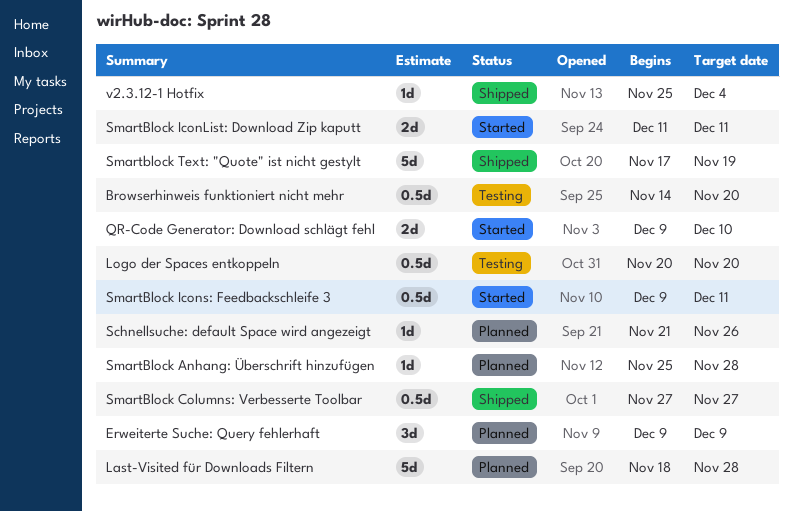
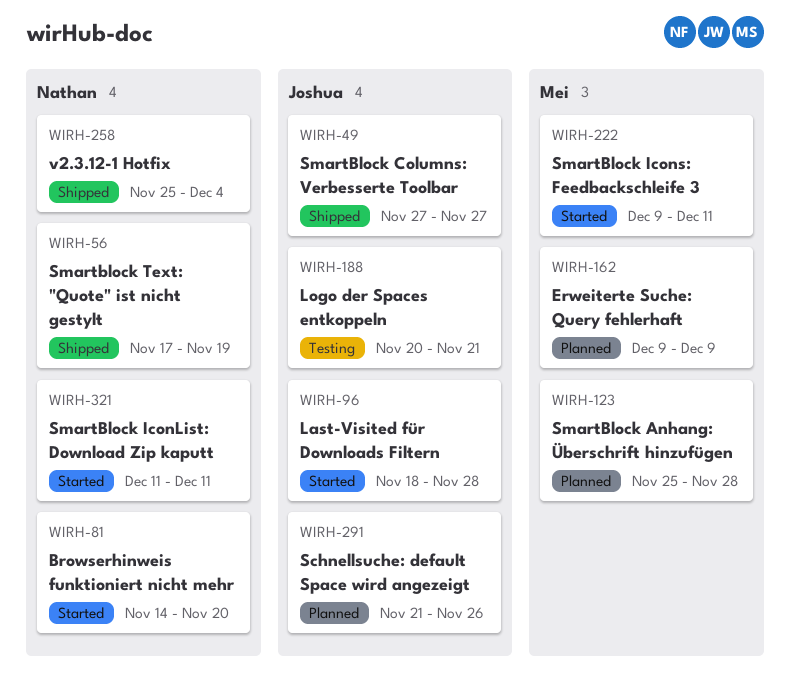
Browserhinweis funktioniert nicht mehr, status: Testing -> Started
Last-Visited für Downloads Filtern, status: Planned -> Started
Logo der Spaces entkoppeln, due: Nov 20 -> Nov 21
QR-Code Generator: Download schlägt fehl: present -> none

